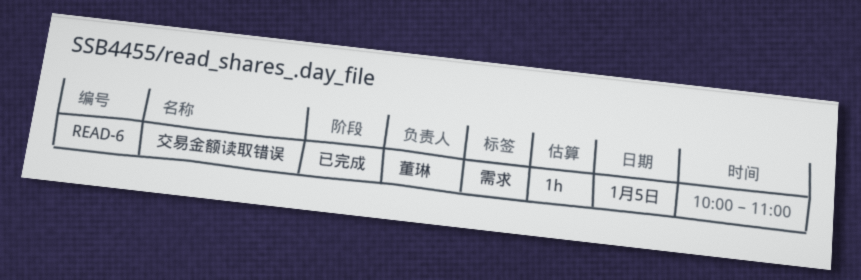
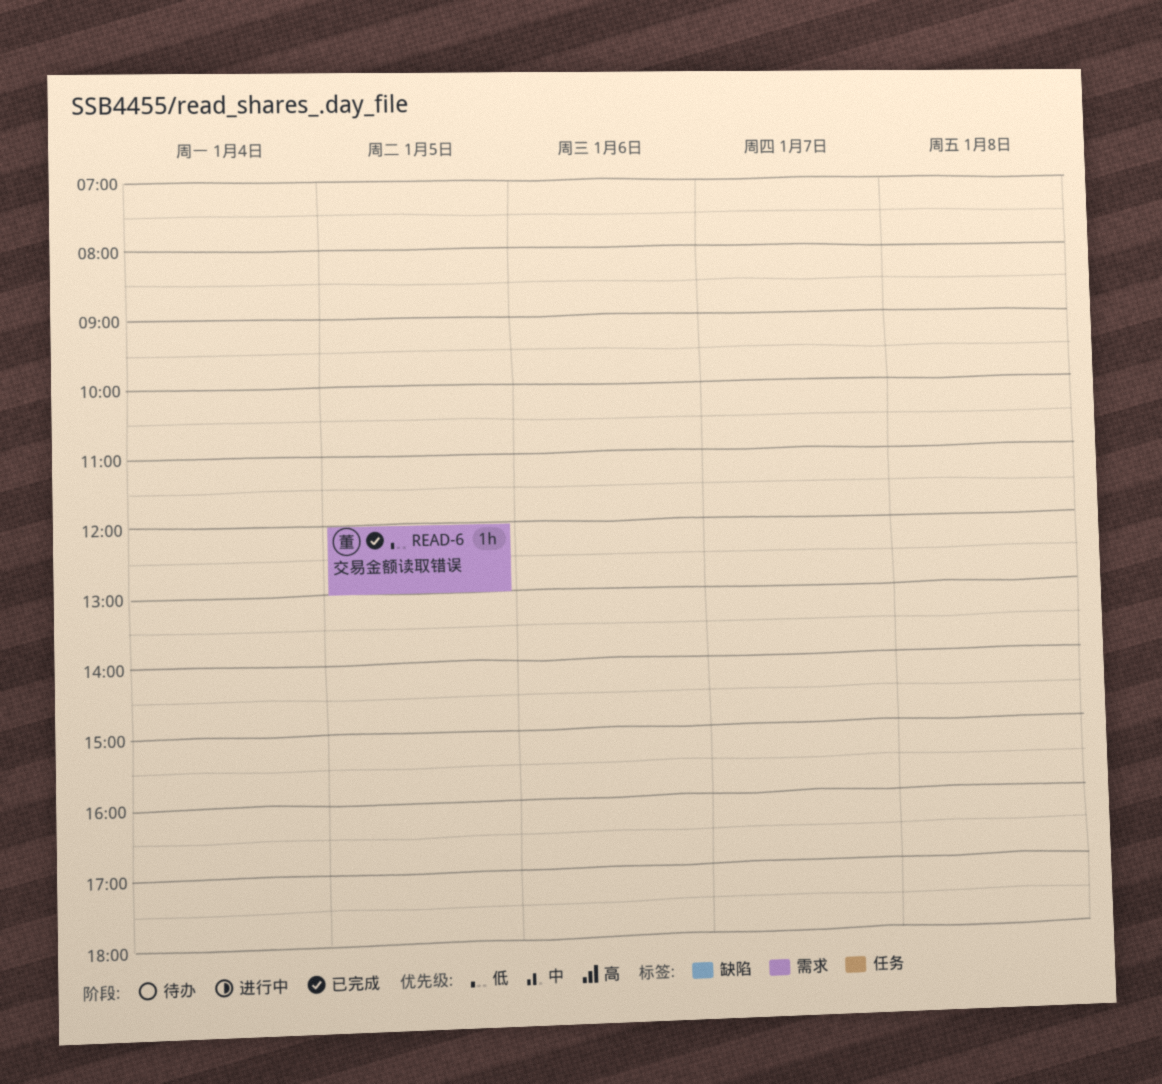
READ-6, begins: 10:00 -> 12:00
READ-6, ends: 11:00 -> 13:00

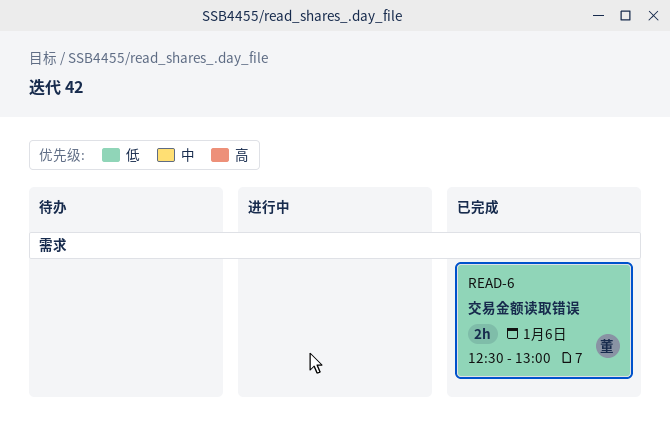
READ-6, estimate: 1h -> 2h
READ-6, day: Jan 5 -> Jan 6
READ-6, begins: 12:00 -> 12:30

